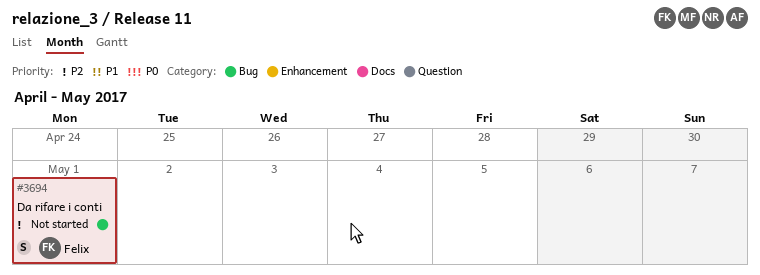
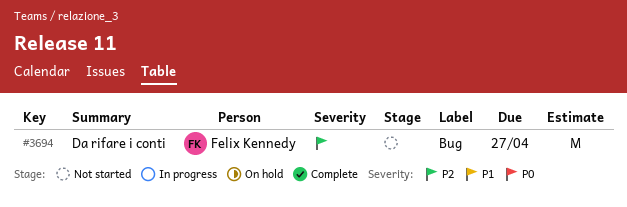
#3694, estimate: S -> M
#3694, due: May 1 -> Apr 27

